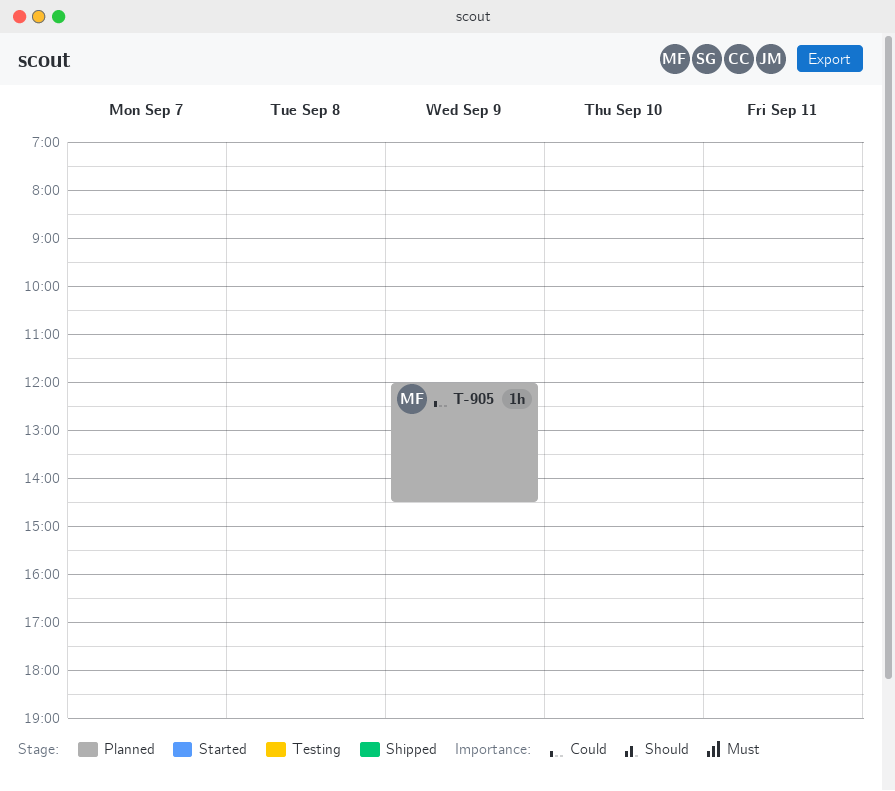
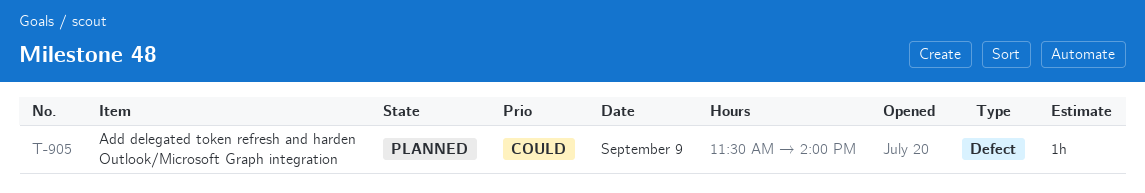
T-905, begins: 12:00 -> 11:30
T-905, ends: 14:30 -> 14:00

